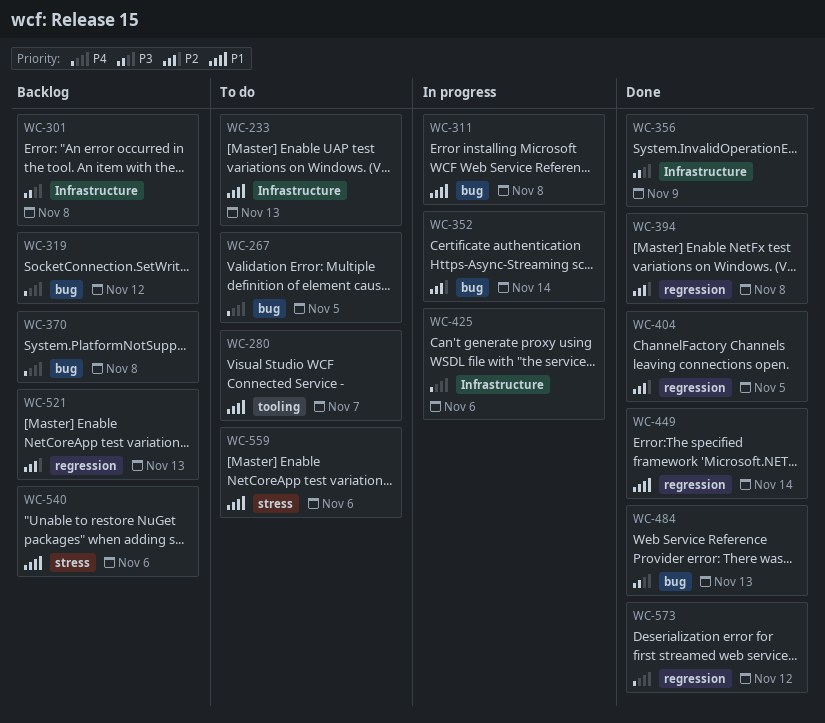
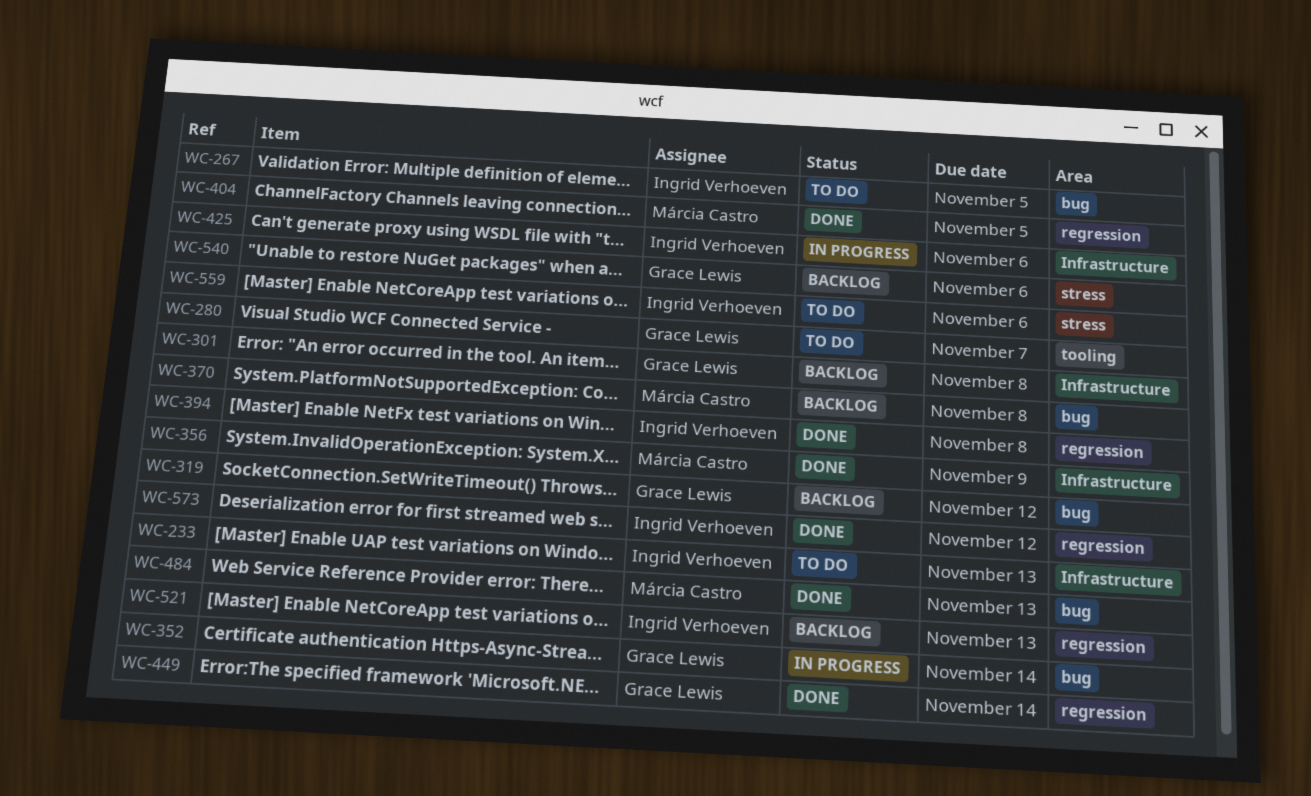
WC-311: present -> none

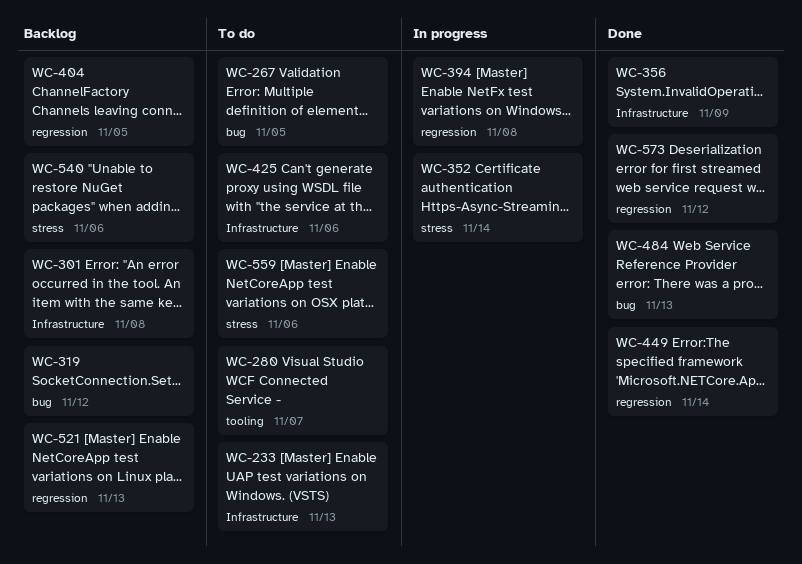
WC-352, label: bug -> stress
WC-370: present -> none
WC-394, status: Done -> In progress
WC-404, status: Done -> Backlog
WC-425, status: In progress -> To do

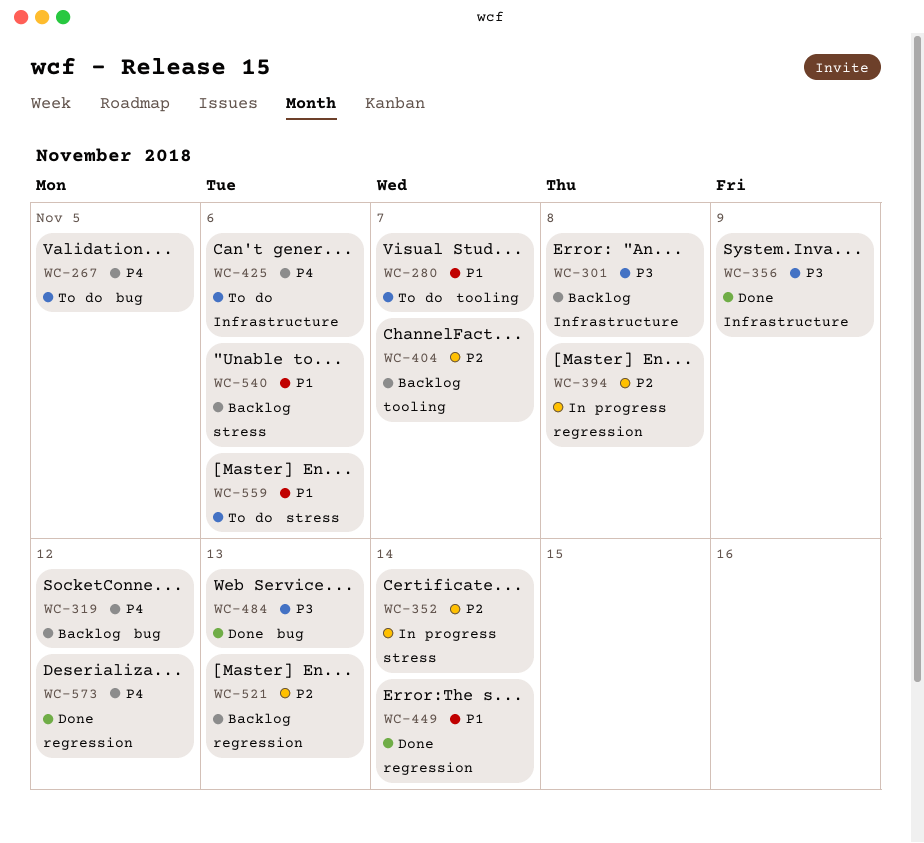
WC-233: present -> none
WC-404, label: regression -> tooling
WC-404, due: Nov 5 -> Nov 7

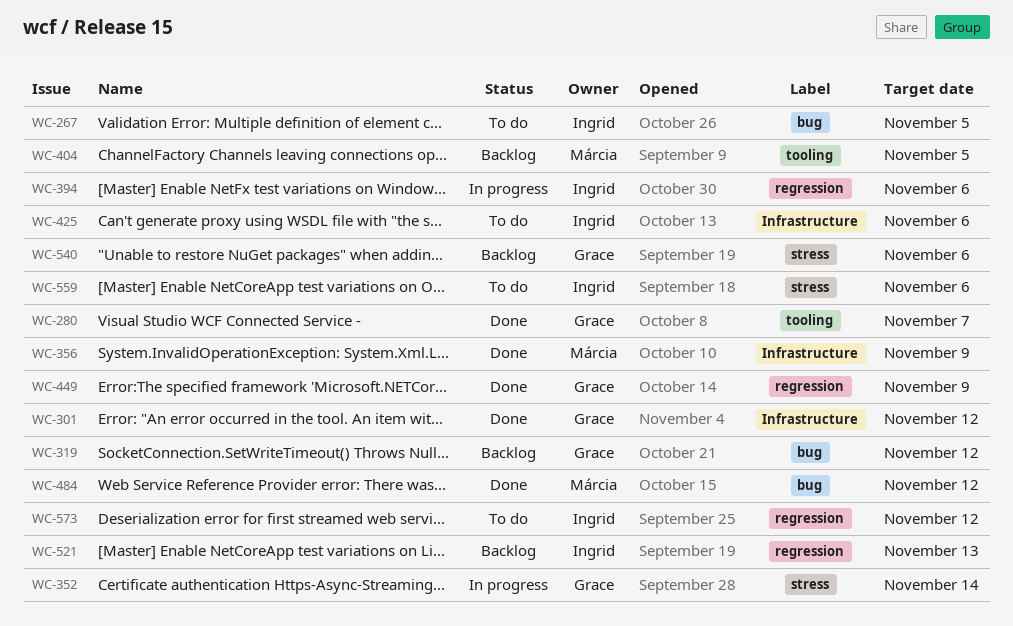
WC-280, status: To do -> Done
WC-301, status: Backlog -> Done
WC-301, due: Nov 8 -> Nov 12
WC-394, due: Nov 8 -> Nov 6
WC-404, due: Nov 7 -> Nov 5
WC-449, due: Nov 14 -> Nov 9
WC-484, due: Nov 13 -> Nov 12
WC-573, status: Done -> To do

